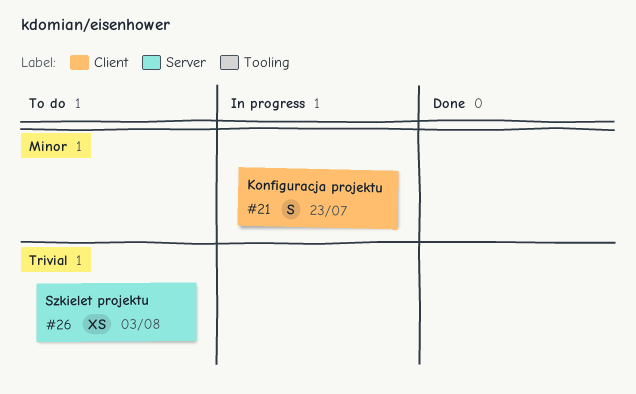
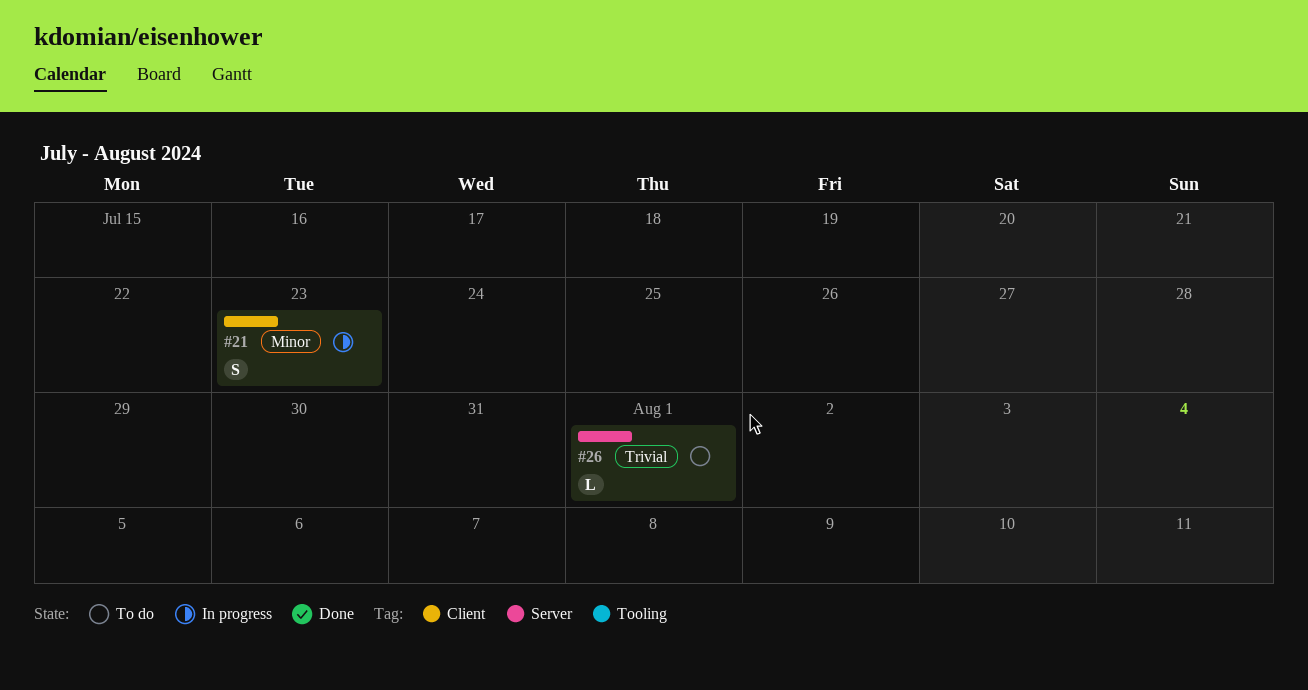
#26, estimate: XS -> L
#26, due: Aug 3 -> Aug 1

